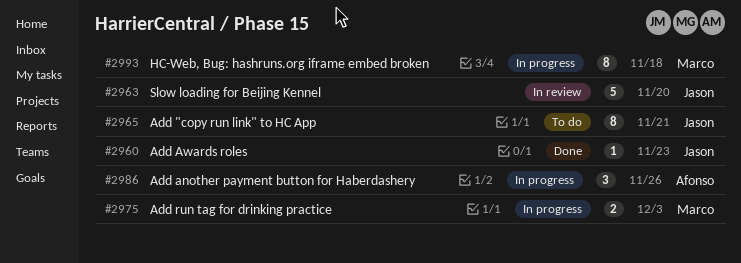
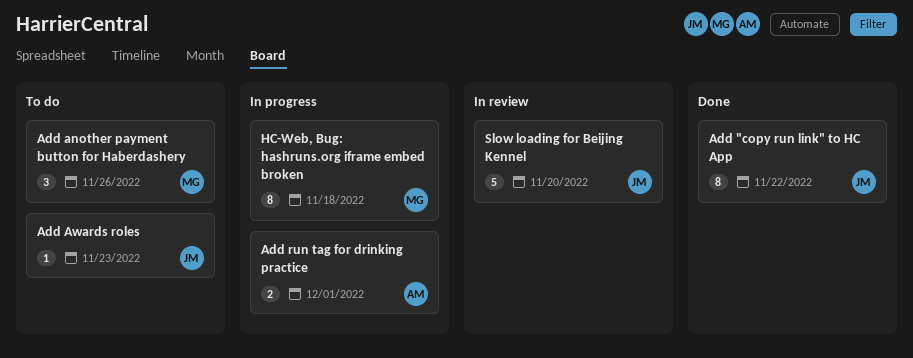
Add "copy run link" to HC App, status: To do -> Done
Add "copy run link" to HC App, due: Nov 21 -> Nov 22
Add another payment button for Haberdashery, status: In progress -> To do
Add another payment button for Haberdashery, owner: Afonso -> Marco
Add Awards roles, status: Done -> To do
Add run tag for drinking practice, owner: Marco -> Afonso
Add run tag for drinking practice, due: Dec 3 -> Dec 1

